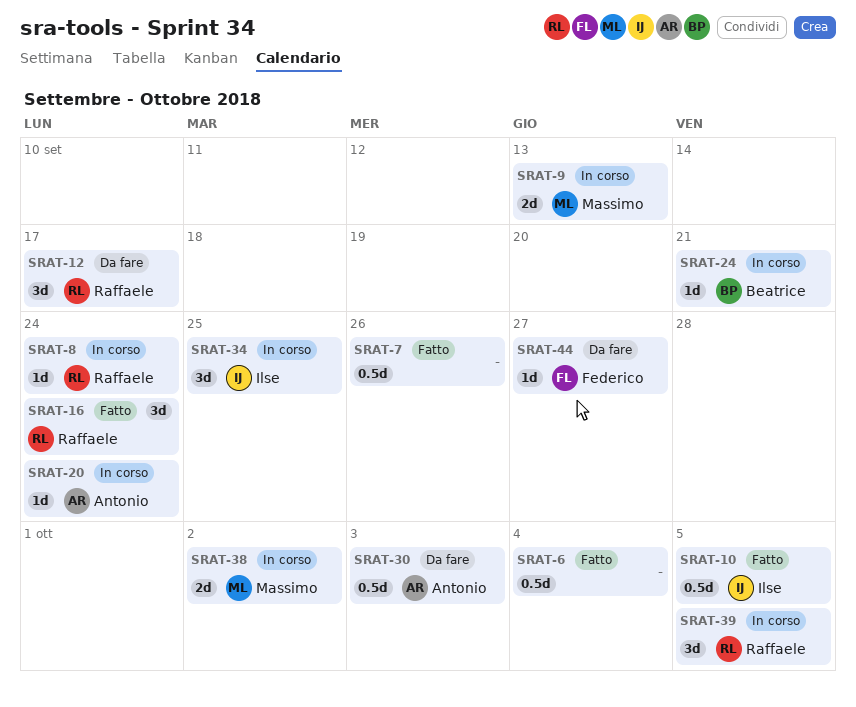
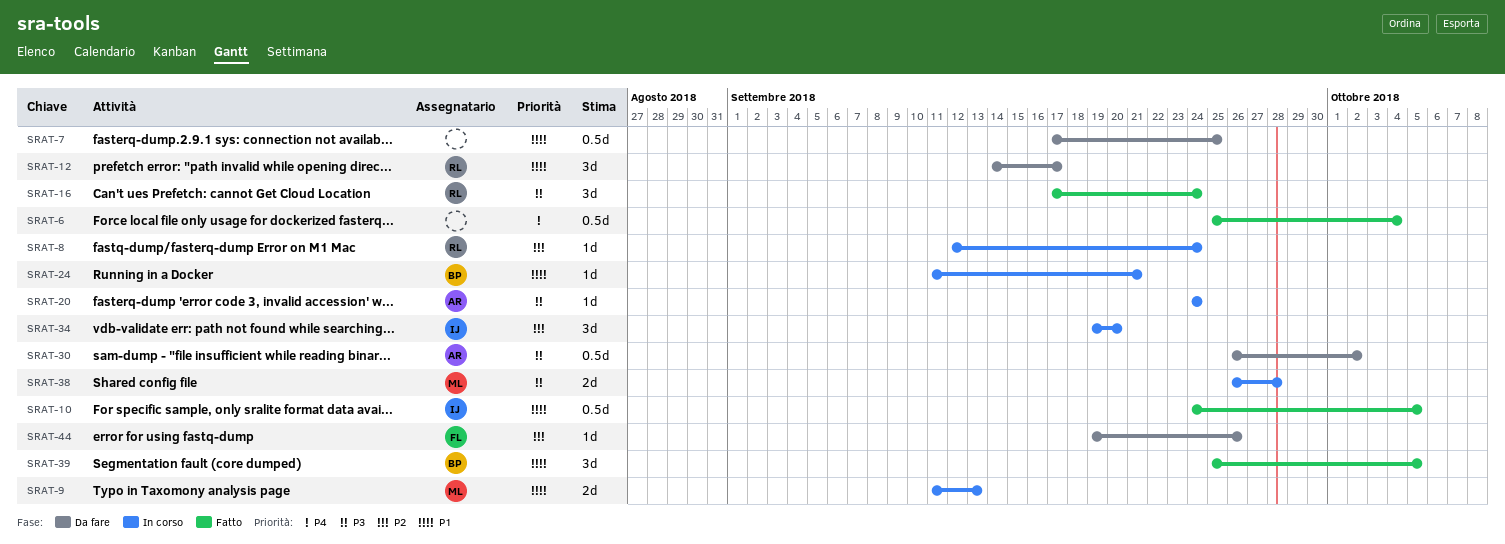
SRAT-7, status: Fatto -> Da fare
SRAT-7, due: Sep 26 -> Sep 25
SRAT-30, due: Oct 3 -> Oct 2
SRAT-34, due: Sep 25 -> Sep 20
SRAT-38, due: Oct 2 -> Sep 28
SRAT-39, status: In corso -> Fatto
SRAT-39, owner: Raffaele -> Beatrice
SRAT-44, due: Sep 27 -> Sep 26

